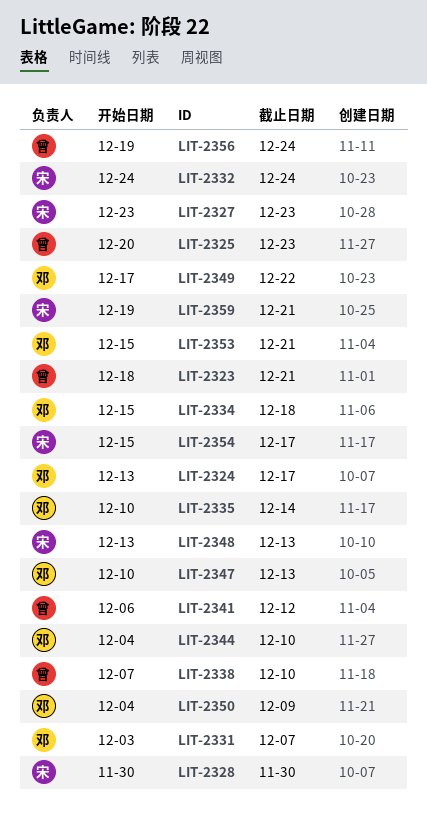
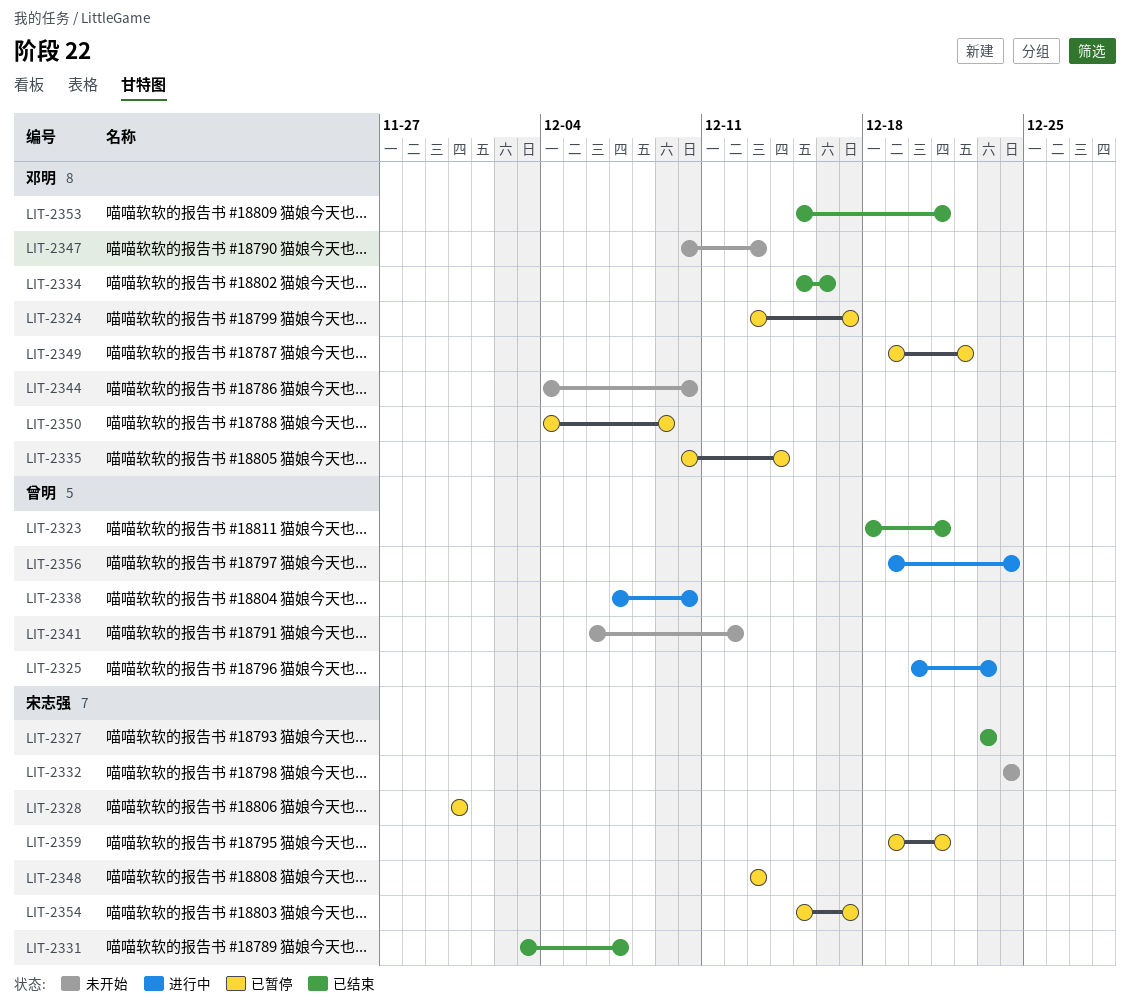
LIT-2331, owner: 邓明 -> 宋志强
LIT-2334, due: Dec 18 -> Dec 16
LIT-2349, start: Dec 17 -> Dec 19

